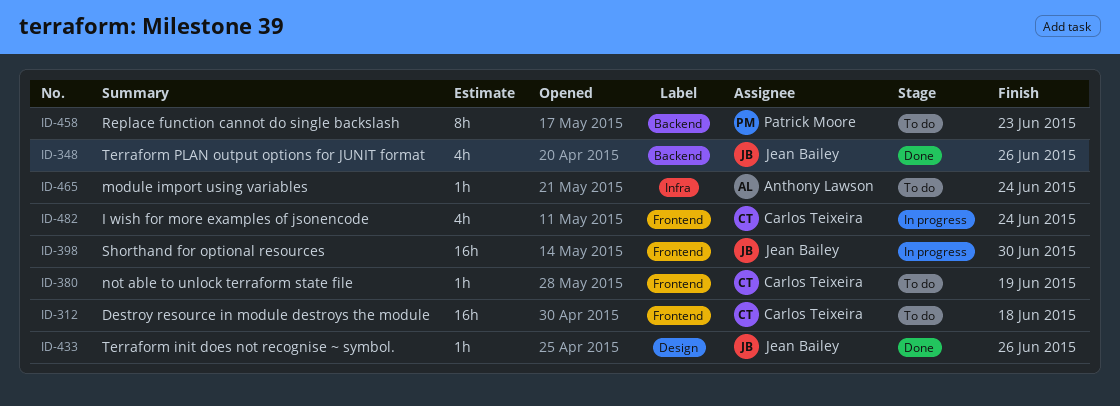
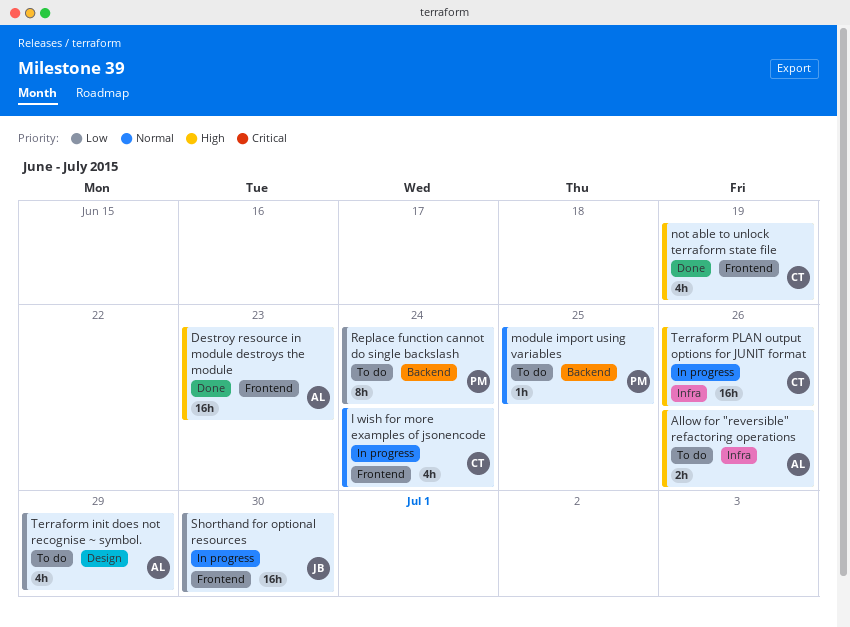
Allow for "reversible" refactoring operations: none -> present
Destroy resource in module destroys the module, status: To do -> Done
Destroy resource in module destroys the module, owner: Carlos Teixeira -> Anthony Lawson
Destroy resource in module destroys the module, due: Jun 18 -> Jun 23
module import using variables, owner: Anthony Lawson -> Patrick Moore
module import using variables, label: Infra -> Backend
module import using variables, due: Jun 24 -> Jun 25
not able to unlock terraform state file, status: To do -> Done
not able to unlock terraform state file, estimate: 1h -> 4h
Replace function cannot do single backslash, due: Jun 23 -> Jun 24
Terraform init does not recognise ~ symbol., status: Done -> To do
Terraform init does not recognise ~ symbol., owner: Jean Bailey -> Anthony Lawson
Terraform init does not recognise ~ symbol., estimate: 1h -> 4h
Terraform init does not recognise ~ symbol., due: Jun 26 -> Jun 29
Terraform PLAN output options for JUNIT format, status: Done -> In progress
Terraform PLAN output options for JUNIT format, owner: Jean Bailey -> Carlos Teixeira
Terraform PLAN output options for JUNIT format, label: Backend -> Infra
Terraform PLAN output options for JUNIT format, estimate: 4h -> 16h

